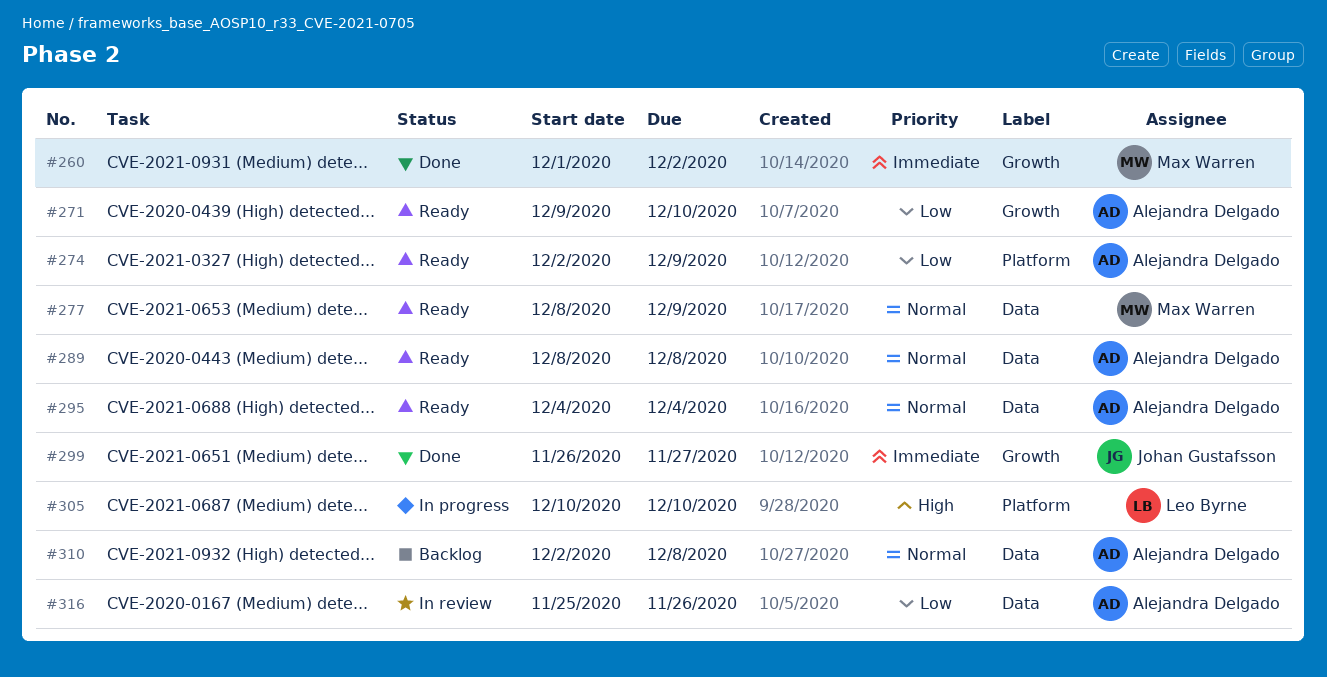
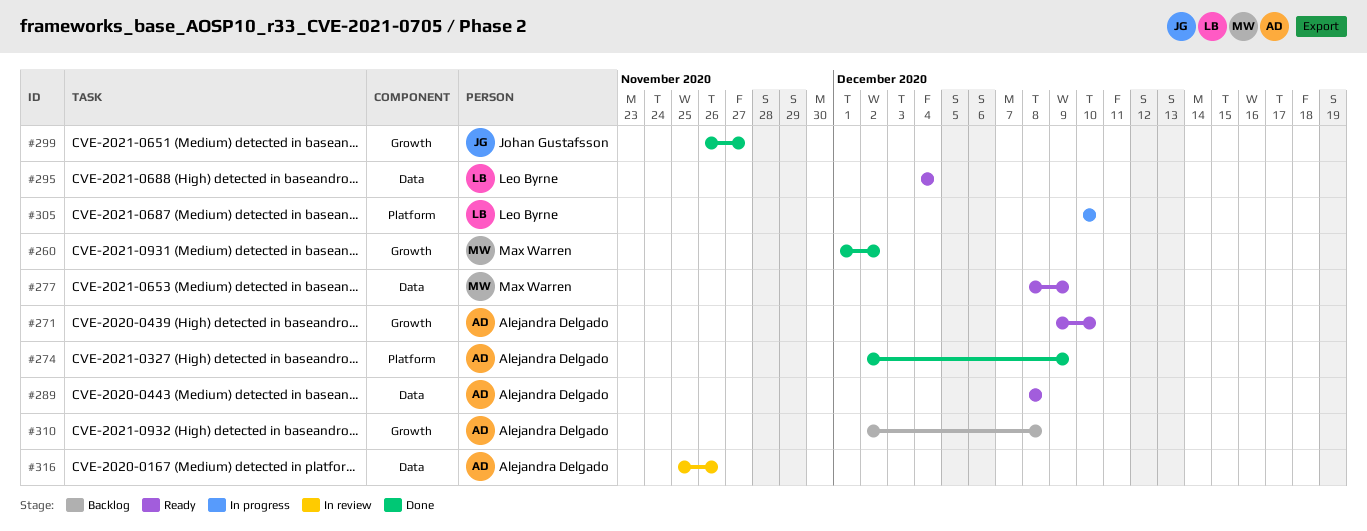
#274, status: Ready -> Done
#295, owner: Alejandra Delgado -> Leo Byrne
#310, label: Data -> Growth

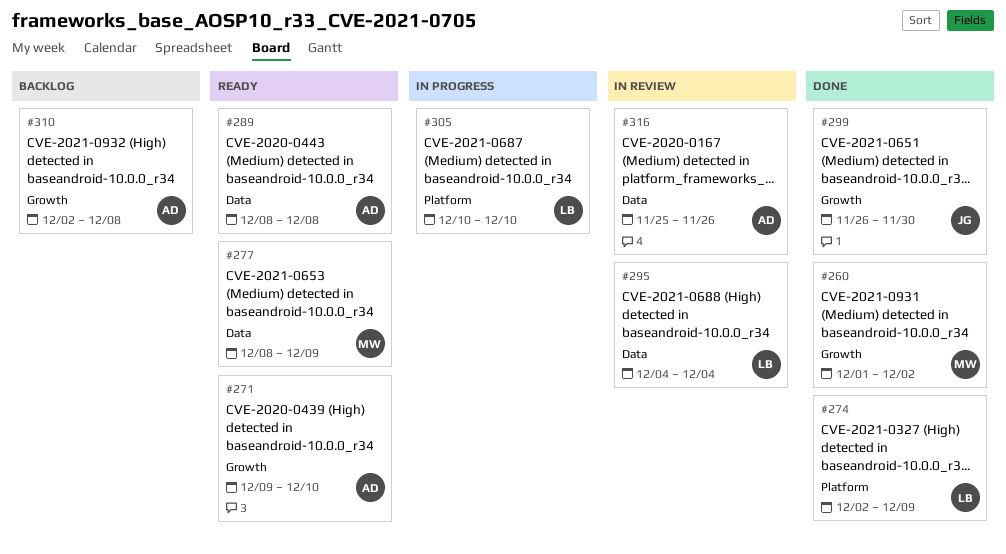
#274, owner: Alejandra Delgado -> Leo Byrne
#295, status: Ready -> In review
#299, due: Nov 27 -> Nov 30

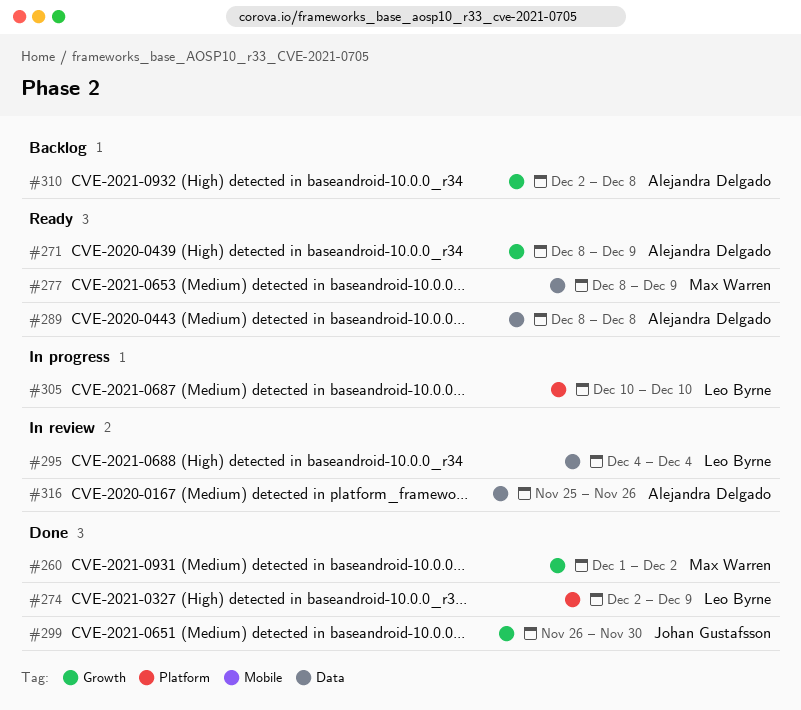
#271, start: Dec 9 -> Dec 8
#271, due: Dec 10 -> Dec 9

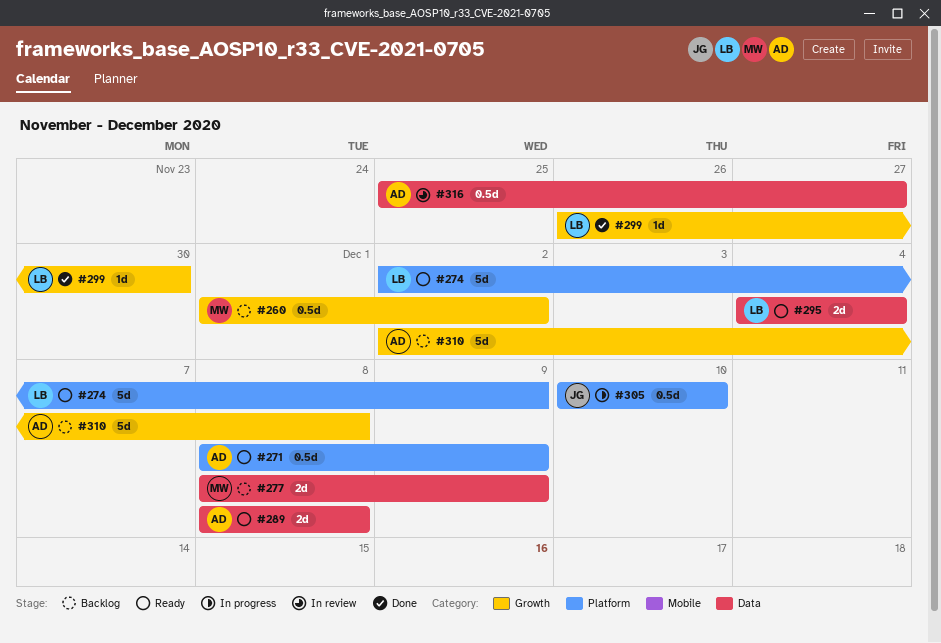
#260, status: Done -> Backlog
#271, label: Growth -> Platform
#274, status: Done -> Ready
#277, status: Ready -> Backlog
#295, status: In review -> Ready
#299, owner: Johan Gustafsson -> Leo Byrne
#305, owner: Leo Byrne -> Johan Gustafsson
#316, due: Nov 26 -> Nov 27

